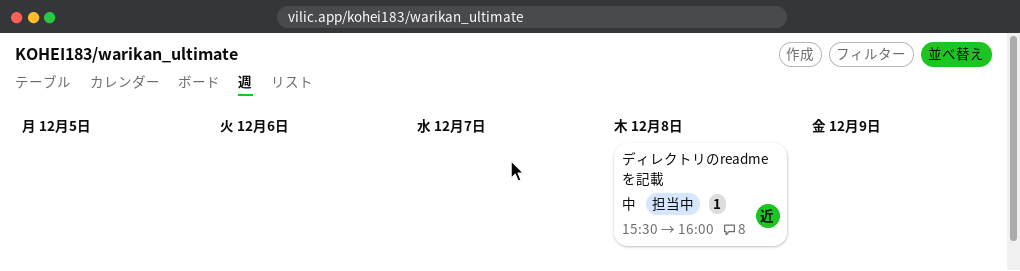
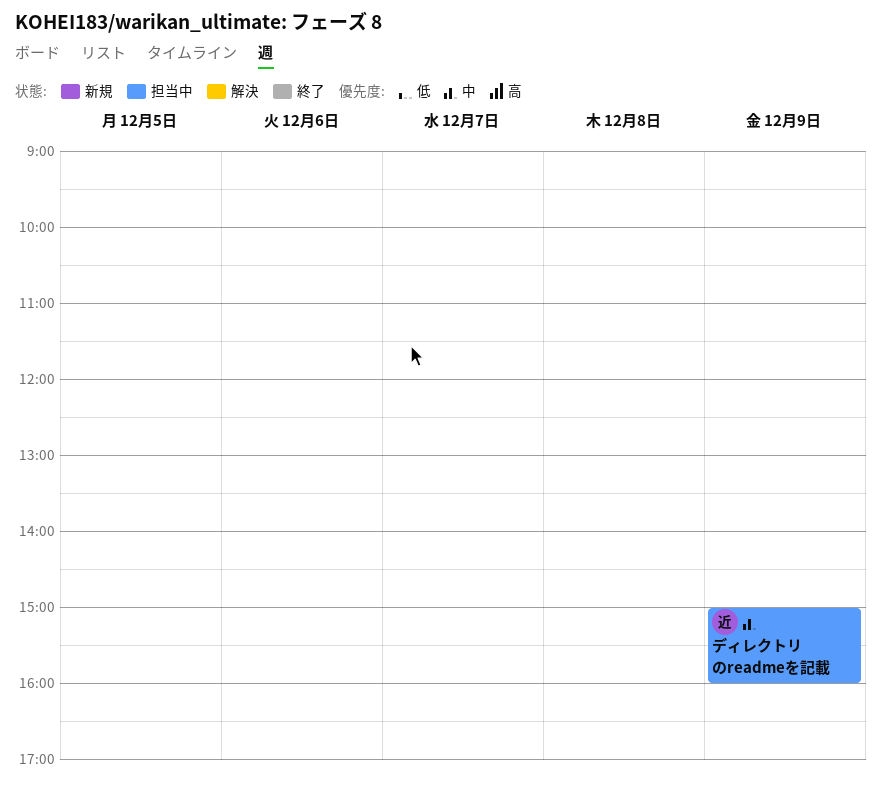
ディレクトリのreadmeを記載, day: Dec 8 -> Dec 9
ディレクトリのreadmeを記載, begins: 15:30 -> 15:00

